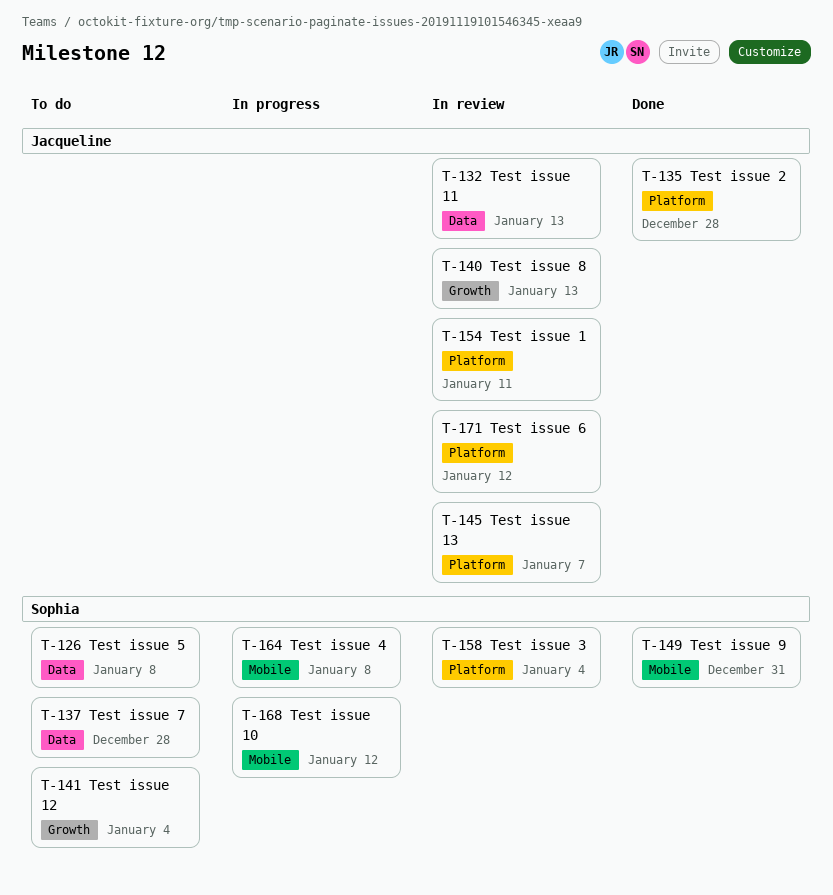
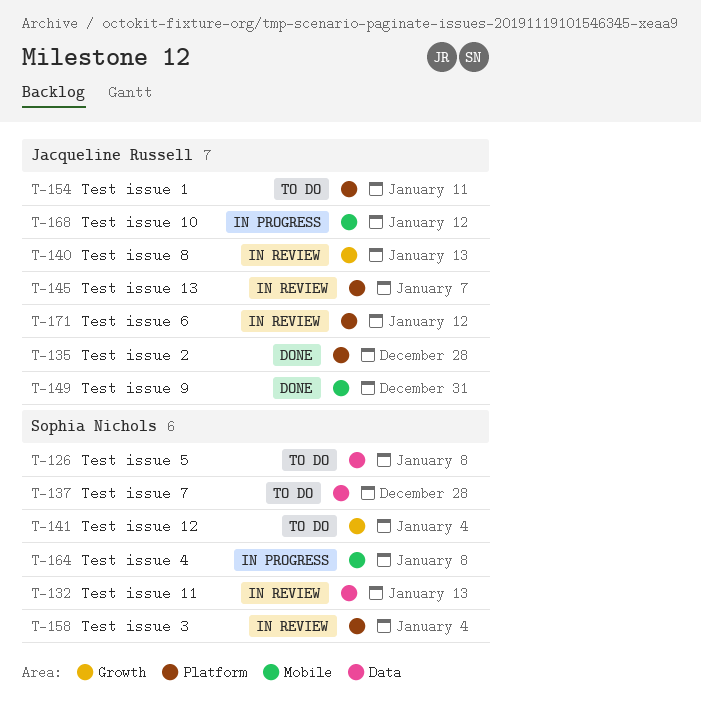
T-132, owner: Jacqueline Russell -> Sophia Nichols
T-149, owner: Sophia Nichols -> Jacqueline Russell
T-154, status: In review -> To do
T-168, owner: Sophia Nichols -> Jacqueline Russell

